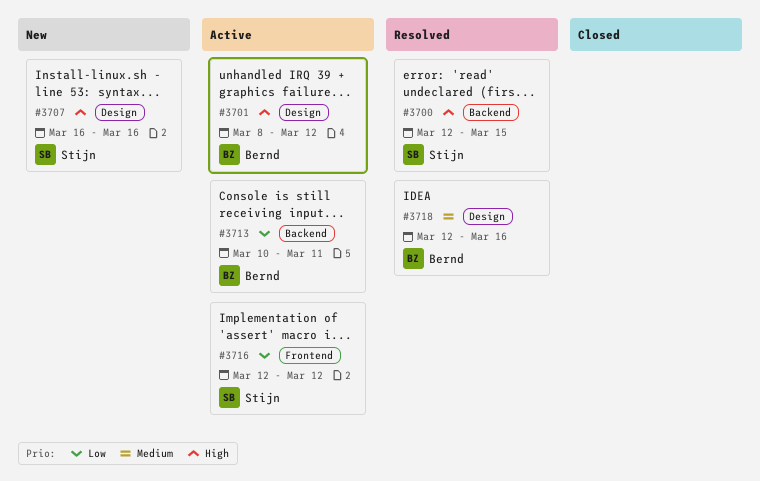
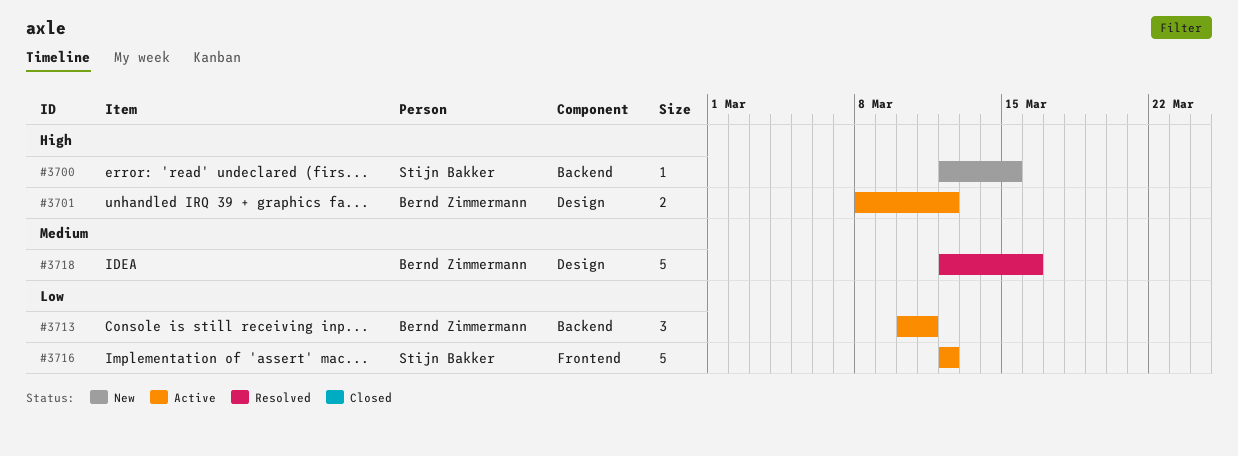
#3700, status: Resolved -> New
#3707: present -> none

